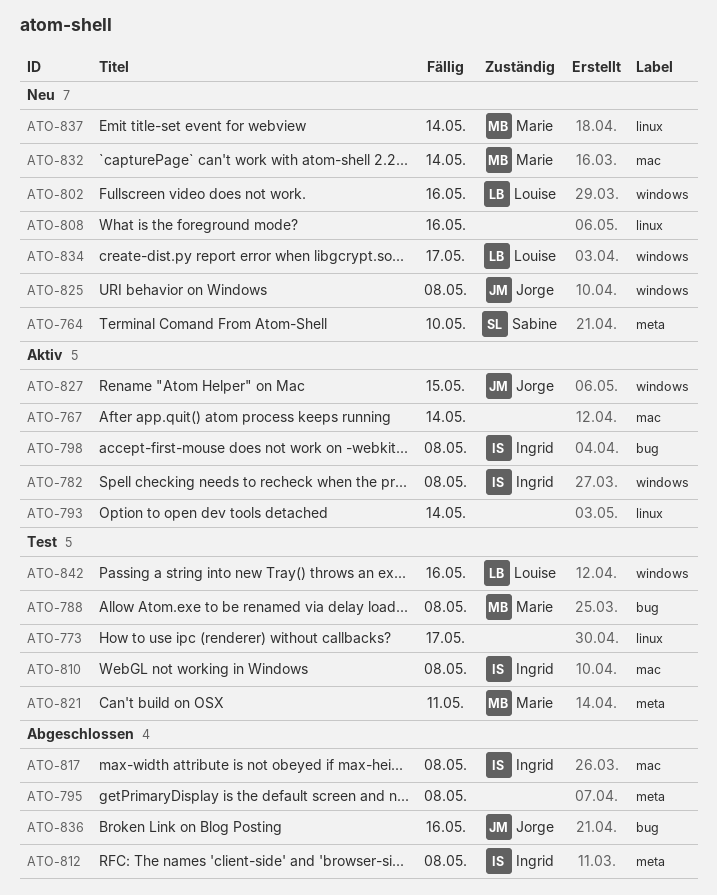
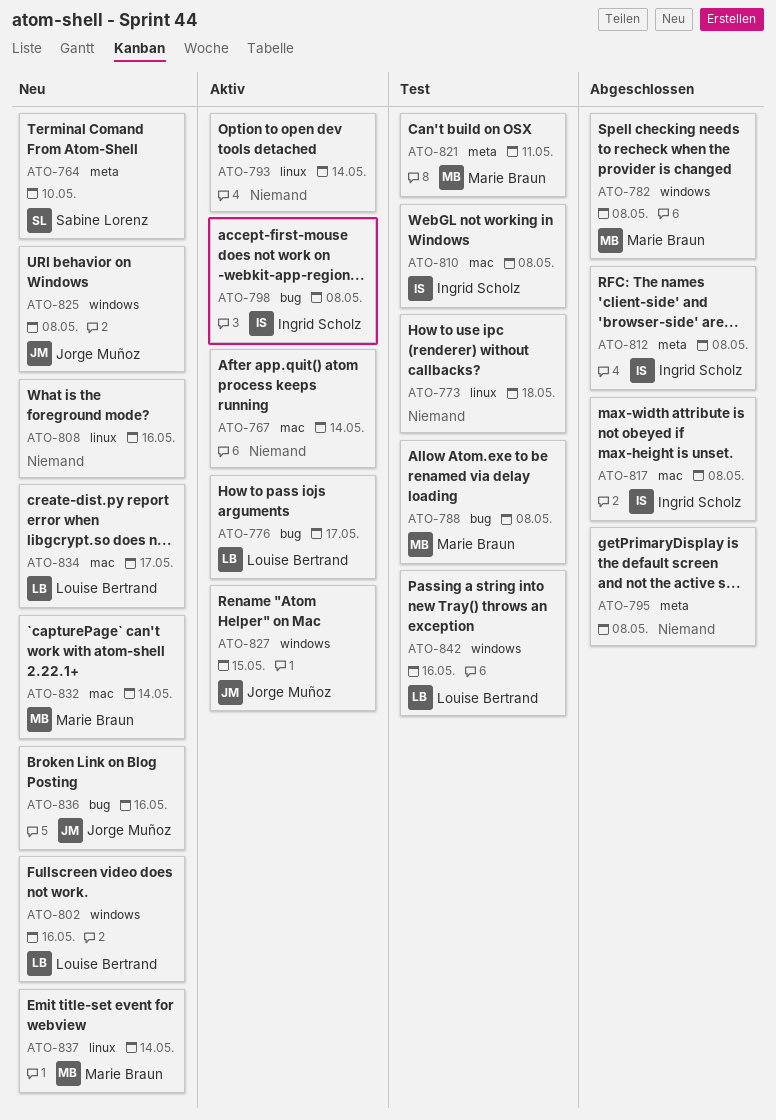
ATO-773, due: May 17 -> May 18
ATO-776: none -> present
ATO-782, status: Aktiv -> Abgeschlossen
ATO-782, owner: Ingrid Scholz -> Marie Braun
ATO-834, label: windows -> mac
ATO-836, status: Abgeschlossen -> Neu

